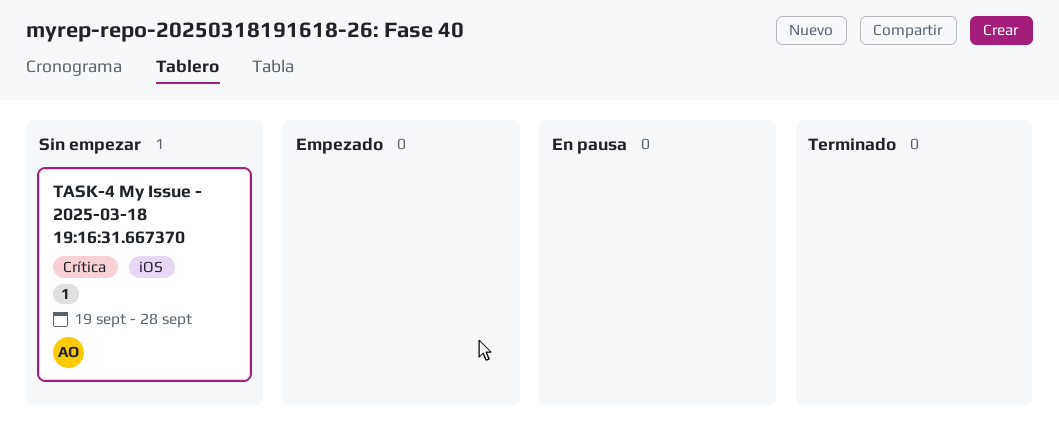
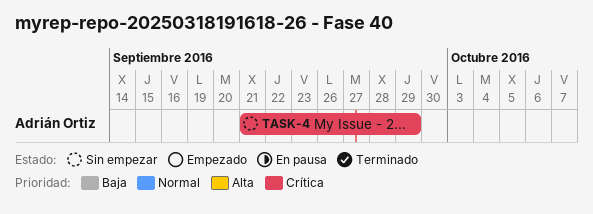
TASK-4, start: Sep 19 -> Sep 21
TASK-4, due: Sep 28 -> Sep 29

